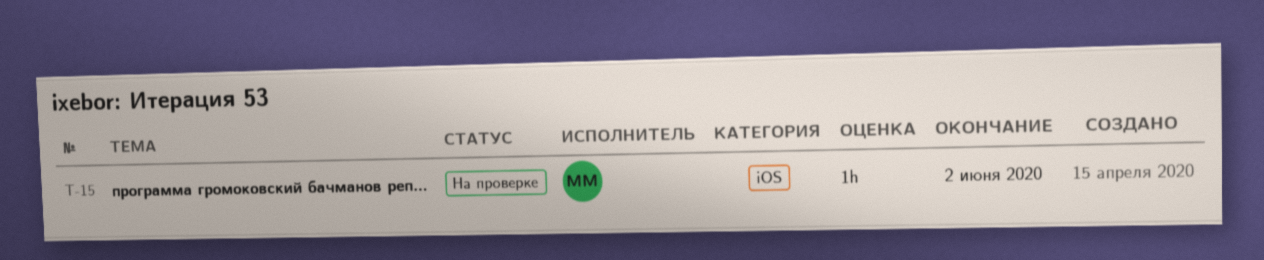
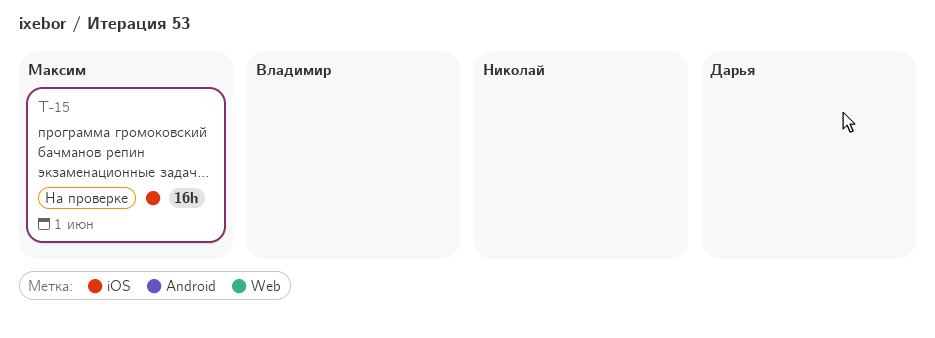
T-15, estimate: 1h -> 16h
T-15, due: Jun 2 -> Jun 1

